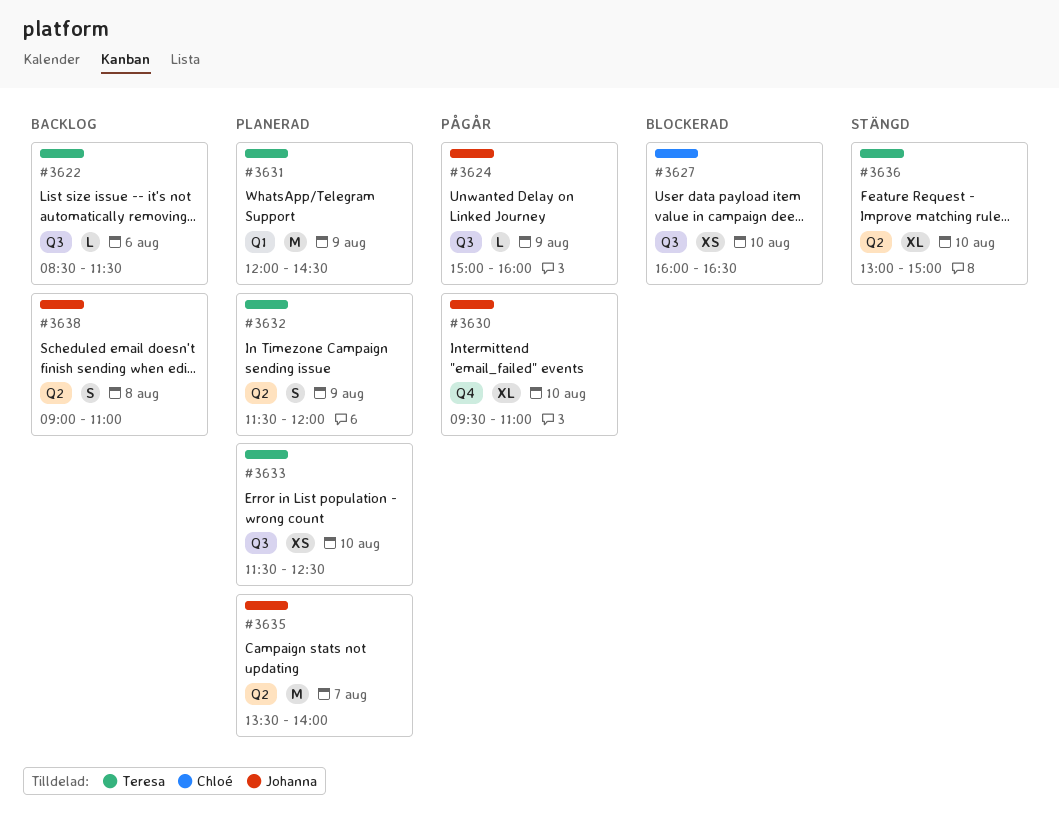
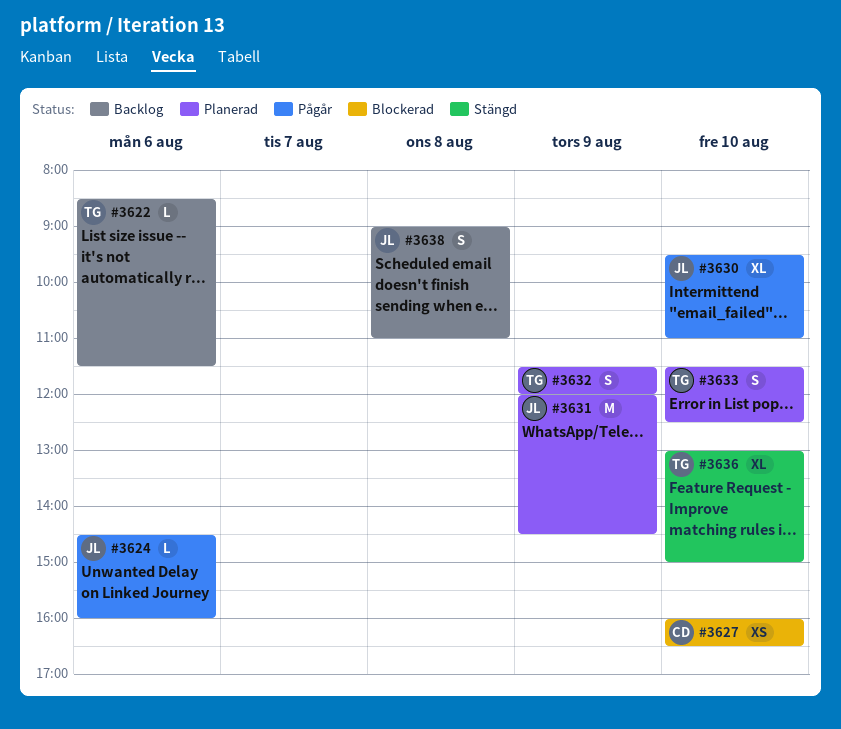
#3624, day: Aug 9 -> Aug 6
#3624, begins: 15:00 -> 14:30
#3631, owner: Teresa -> Johanna
#3633, estimate: XS -> S
#3635: present -> none

